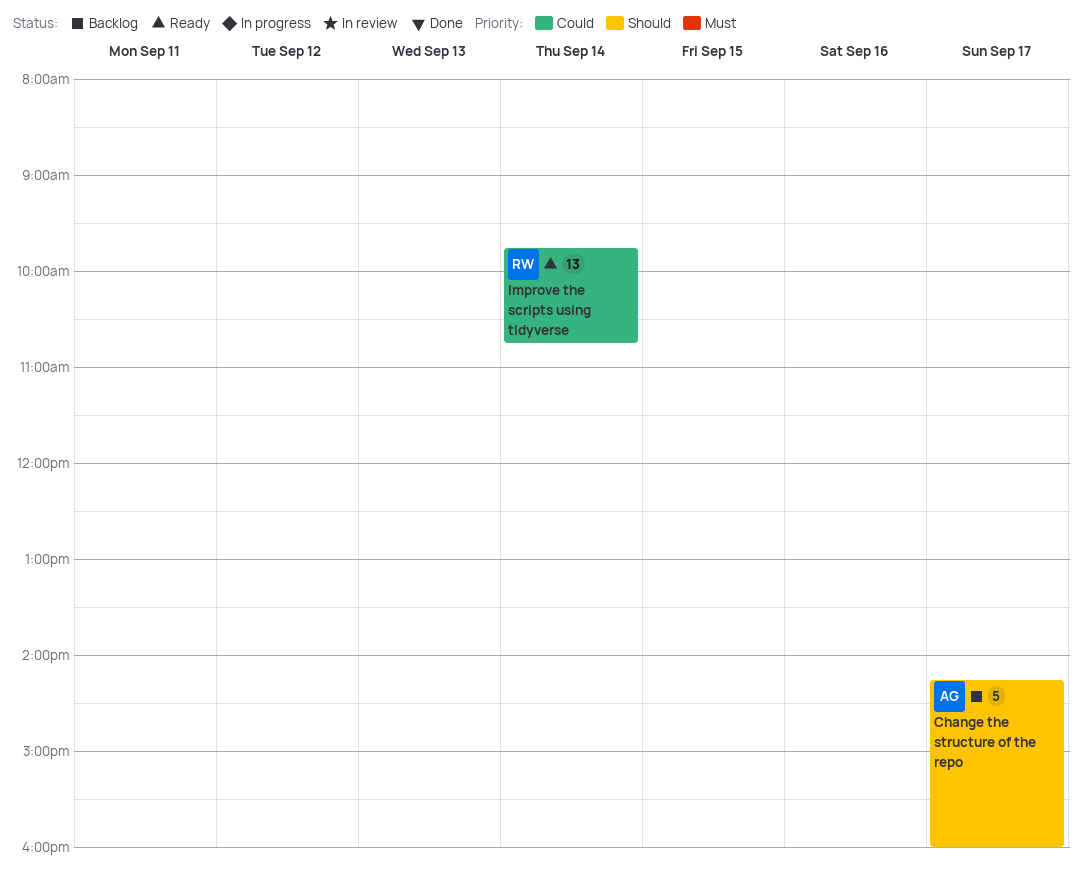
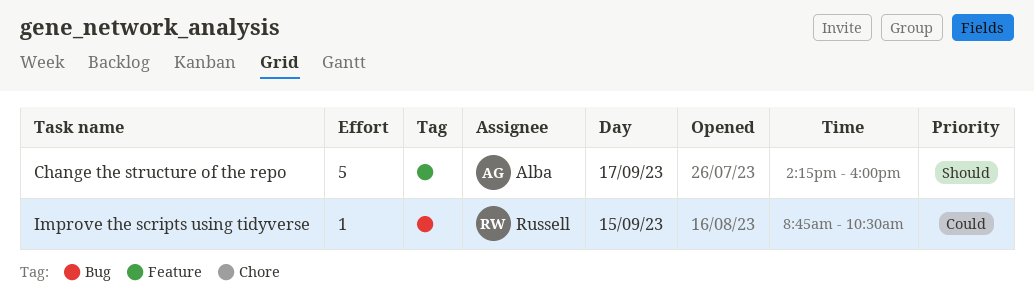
Improve the scripts using tidyverse, estimate: 13 -> 1
Improve the scripts using tidyverse, day: Sep 14 -> Sep 15
Improve the scripts using tidyverse, begins: 09:45 -> 08:45
Improve the scripts using tidyverse, ends: 10:45 -> 10:30

